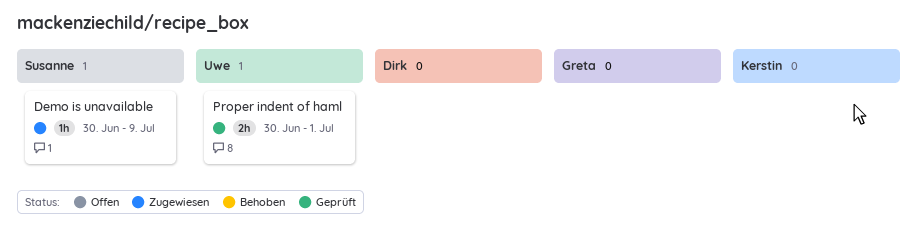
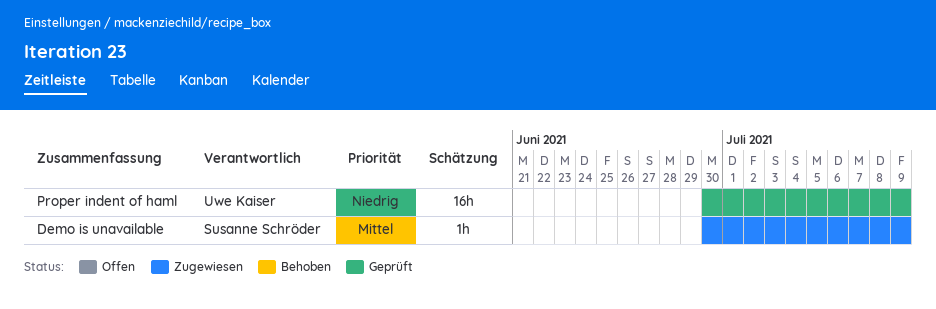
Proper indent of haml, estimate: 2h -> 16h
Proper indent of haml, due: Jul 1 -> Jul 9

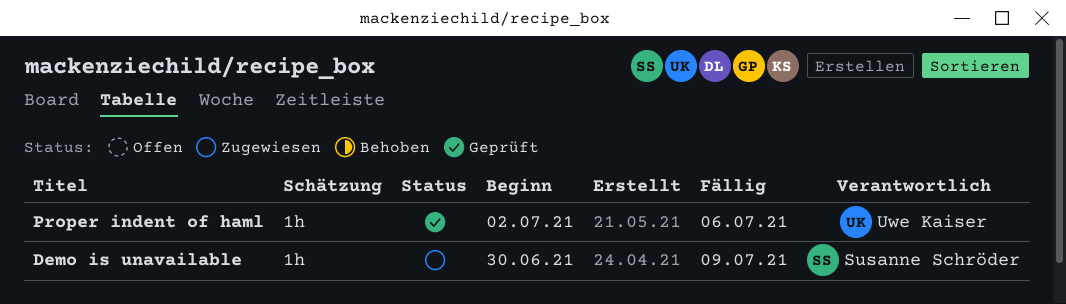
Proper indent of haml, estimate: 16h -> 1h
Proper indent of haml, start: Jun 30 -> Jul 2
Proper indent of haml, due: Jul 9 -> Jul 6

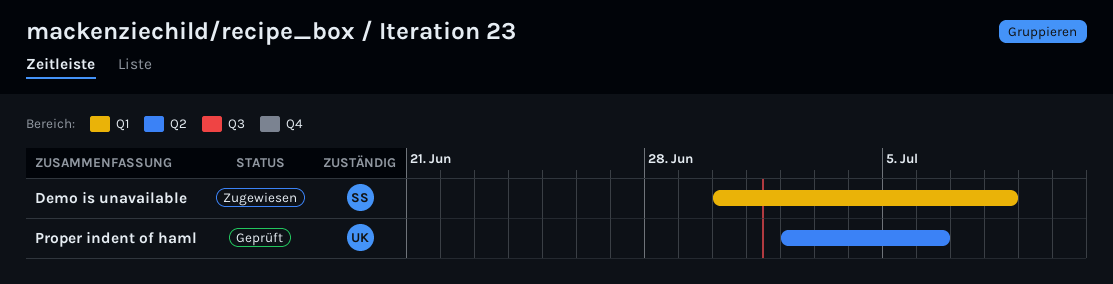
Demo is unavailable, due: Jul 9 -> Jul 8

